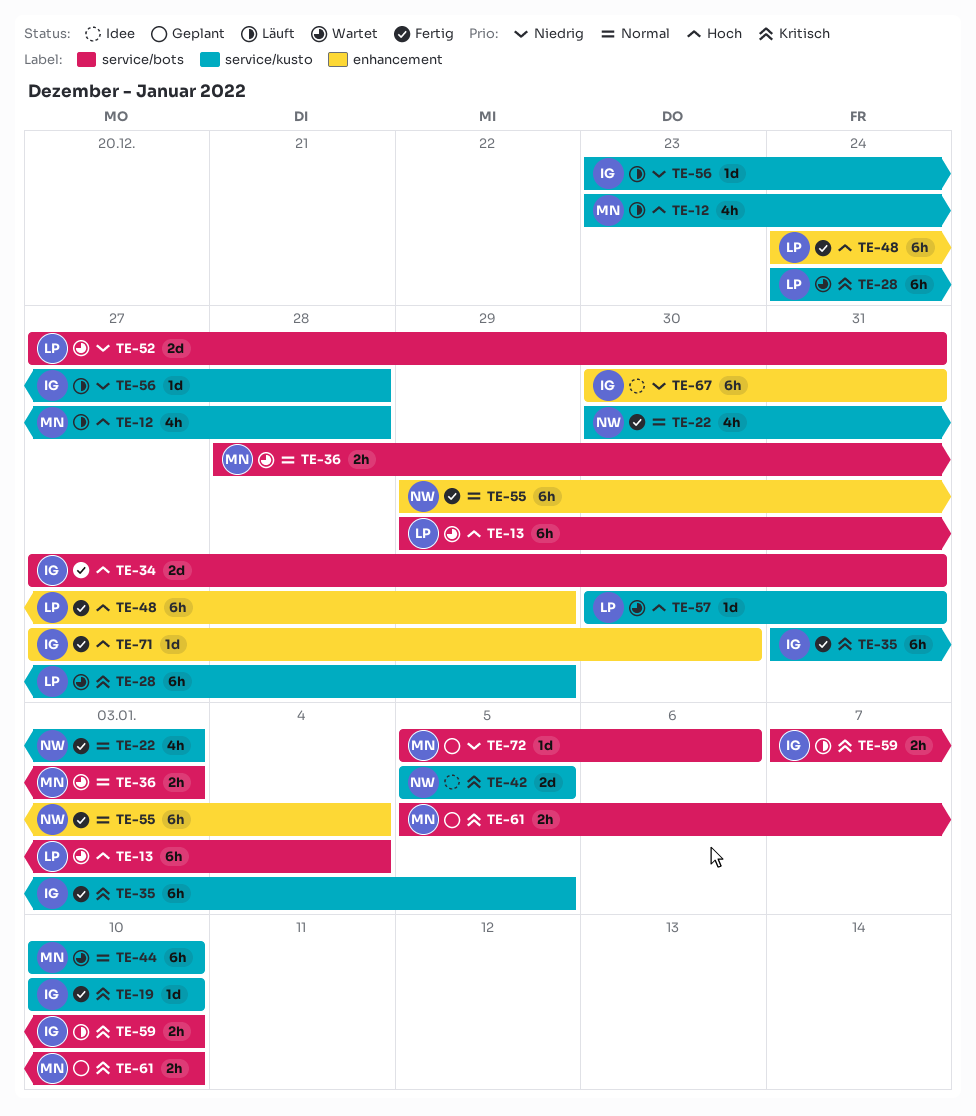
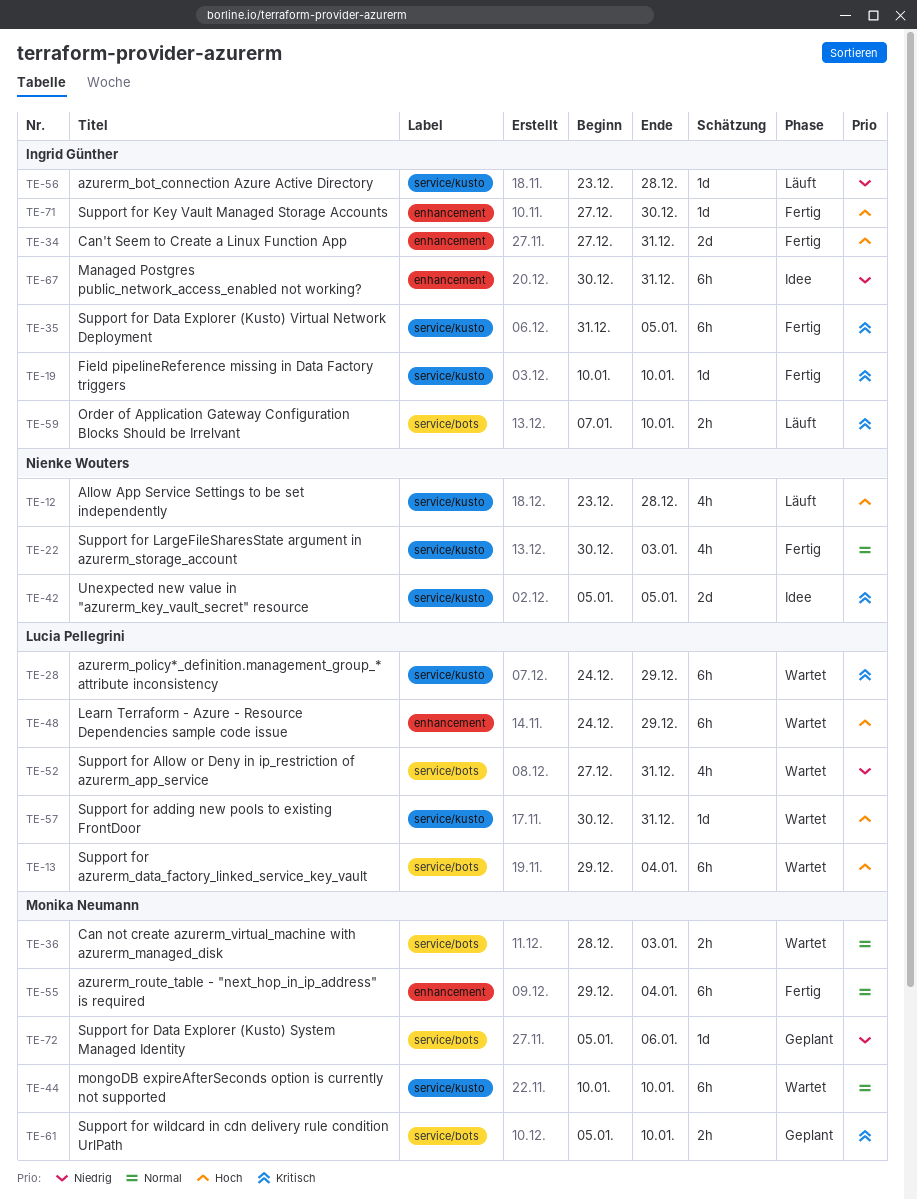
TE-12, owner: Monika Neumann -> Nienke Wouters
TE-34, label: service/bots -> enhancement
TE-48, status: Fertig -> Wartet
TE-52, estimate: 2d -> 4h
TE-55, owner: Nienke Wouters -> Monika Neumann

